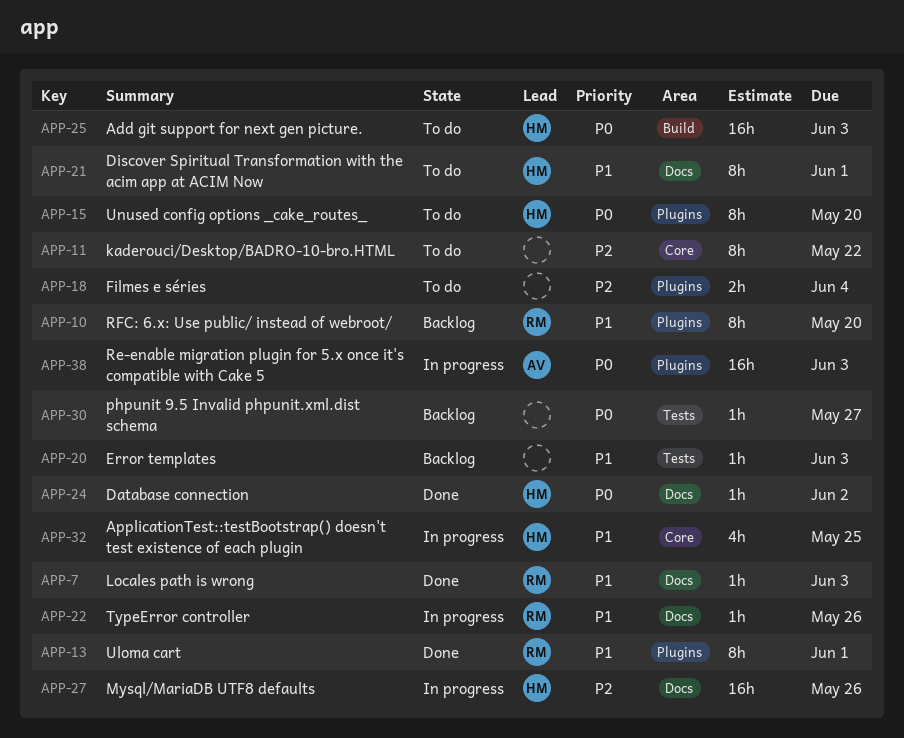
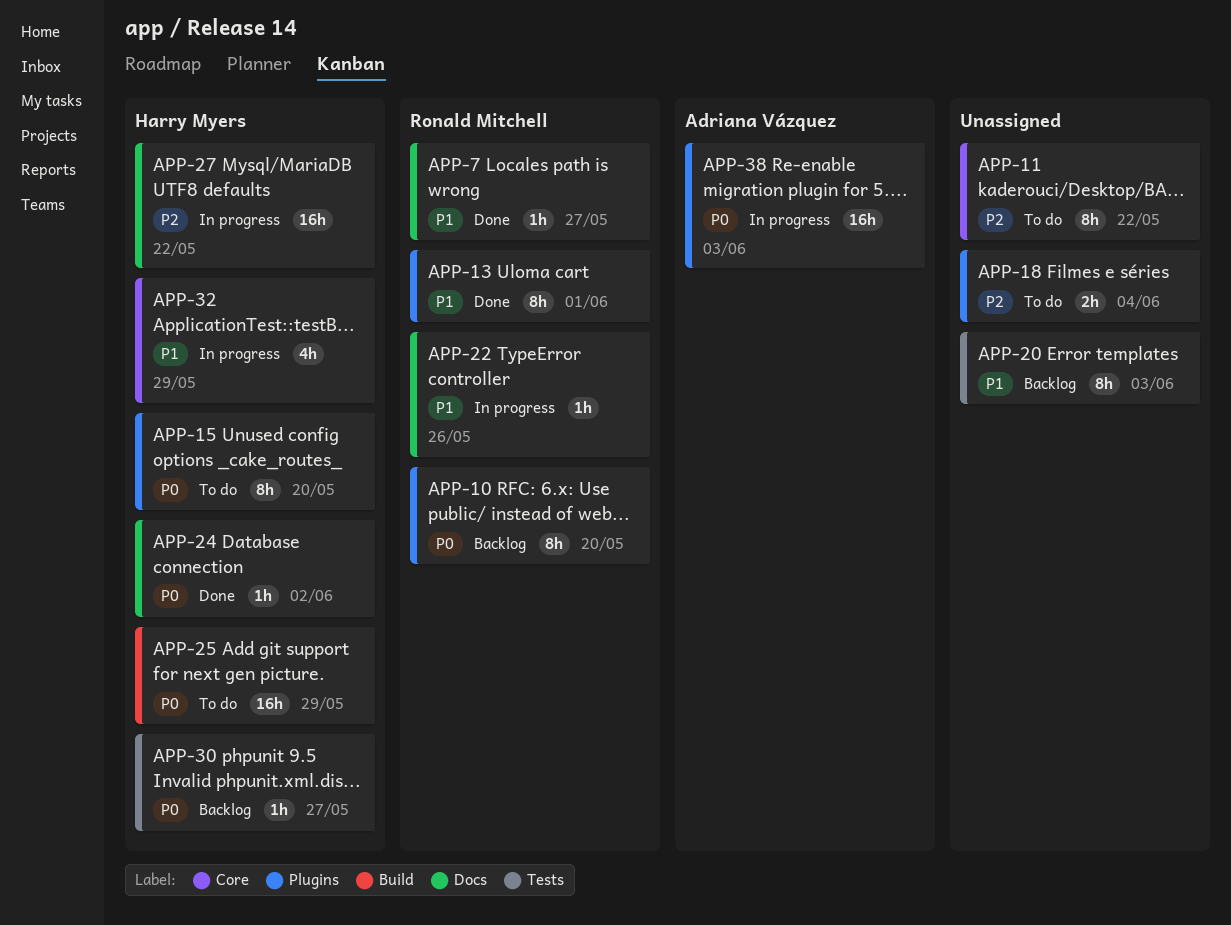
APP-7, due: Jun 3 -> May 27
APP-10, priority: P1 -> P0
APP-20, estimate: 1h -> 8h
APP-21: present -> none
APP-25, due: Jun 3 -> May 29
APP-27, due: May 26 -> May 22
APP-30, owner: none -> Harry Myers
APP-32, due: May 25 -> May 29

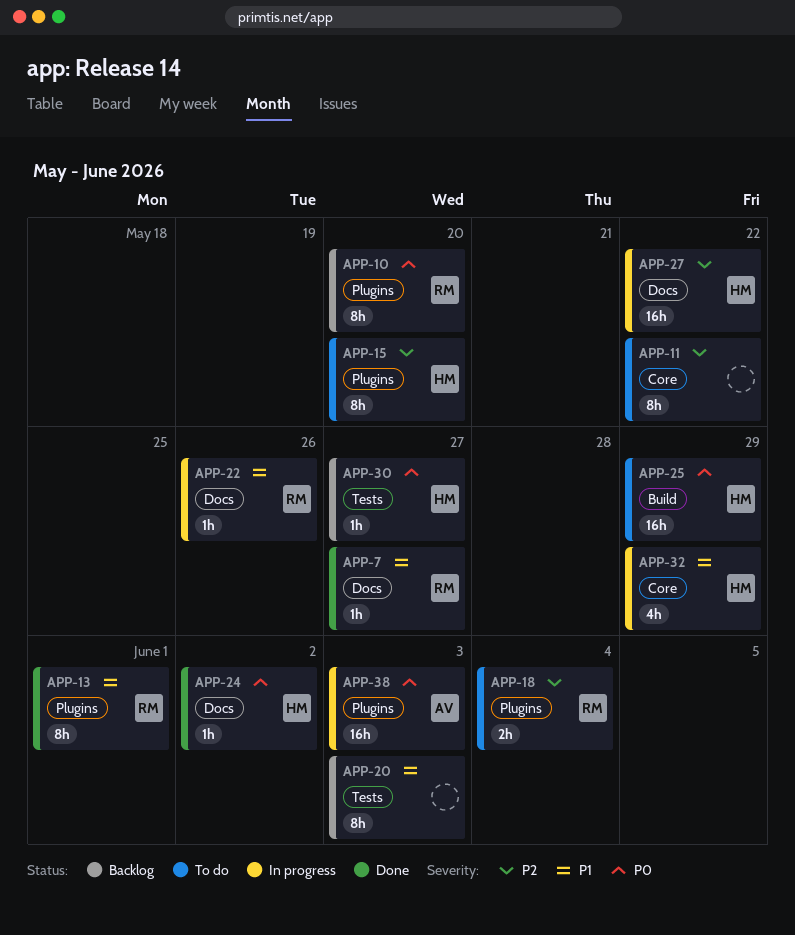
APP-15, priority: P0 -> P2
APP-18, owner: none -> Ronald Mitchell

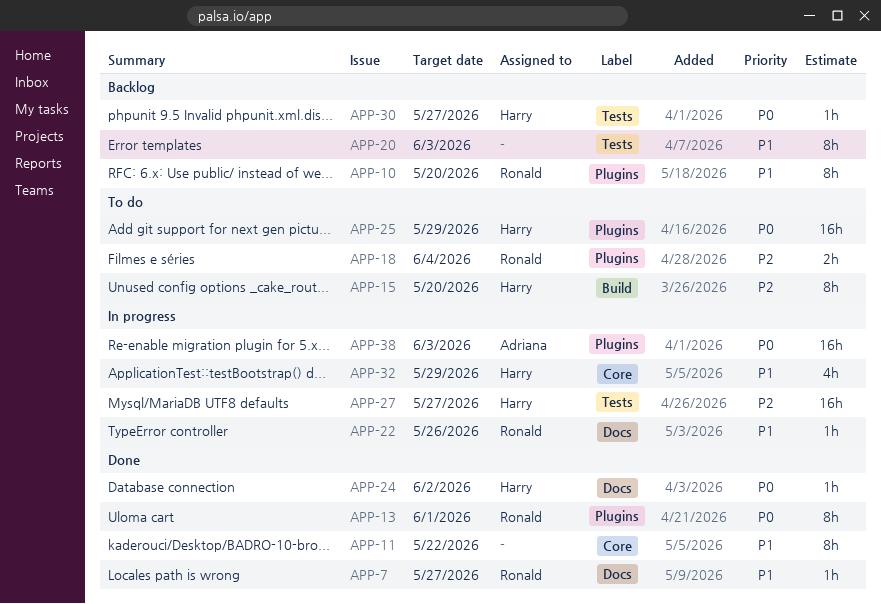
APP-10, priority: P0 -> P1
APP-11, status: To do -> Done
APP-11, priority: P2 -> P1
APP-13, priority: P1 -> P0
APP-15, label: Plugins -> Build
APP-25, label: Build -> Plugins
APP-27, label: Docs -> Tests
APP-27, due: May 22 -> May 27

